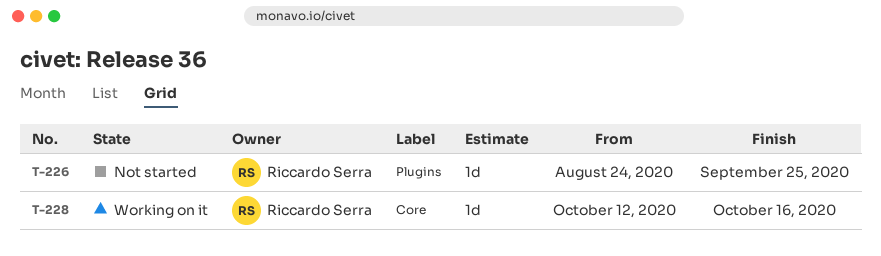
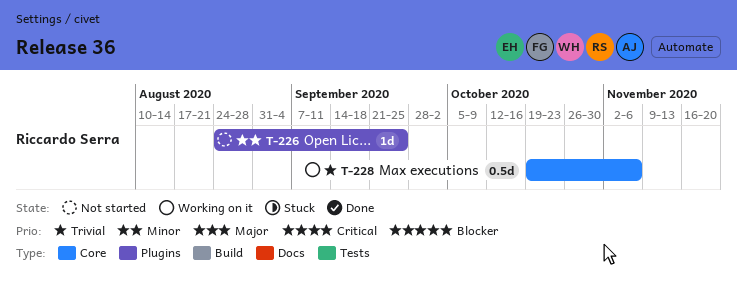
T-228, estimate: 1d -> 0.5d
T-228, start: Oct 12 -> Oct 19
T-228, due: Oct 16 -> Nov 6

